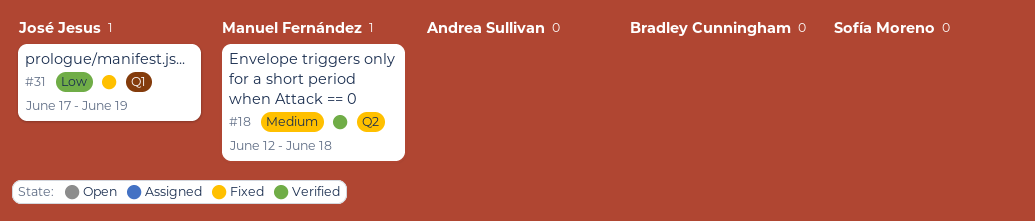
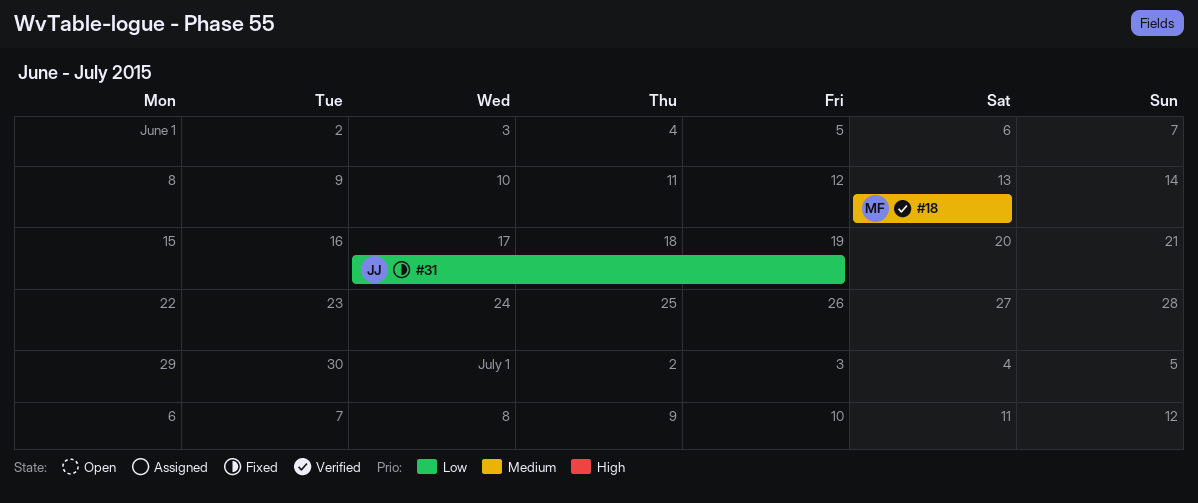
#18, start: Jun 12 -> Jun 13
#18, due: Jun 18 -> Jun 13

